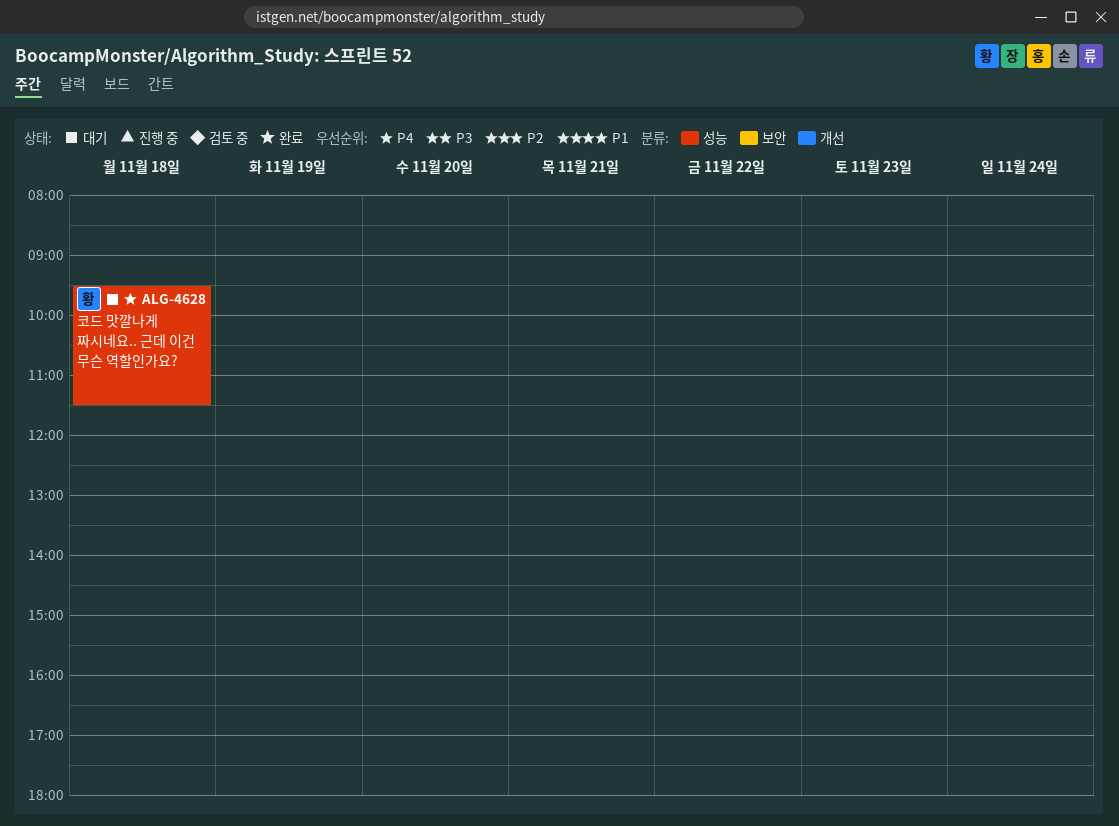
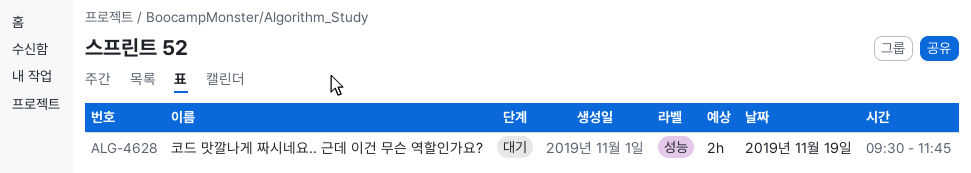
ALG-4628, day: Nov 18 -> Nov 19
ALG-4628, ends: 11:30 -> 11:45

